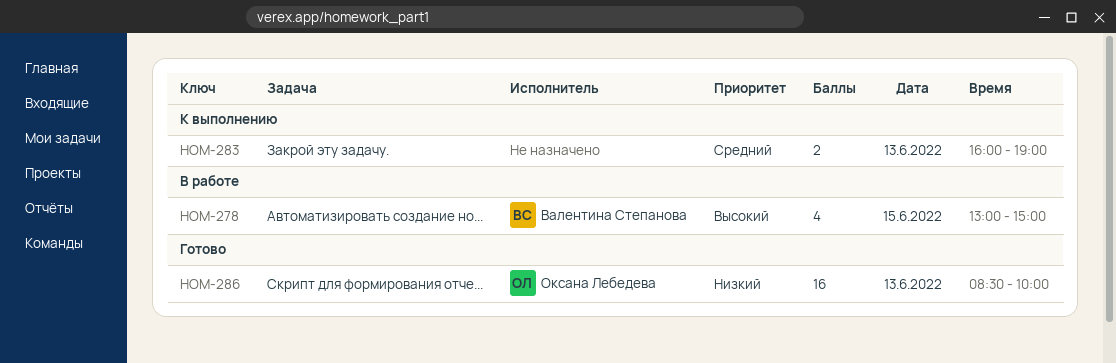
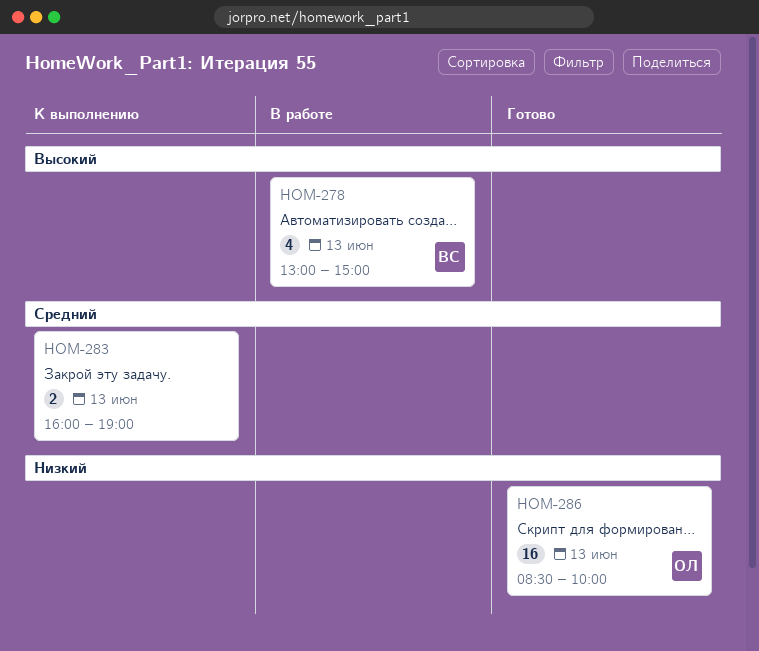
HOM-278, day: Jun 15 -> Jun 13

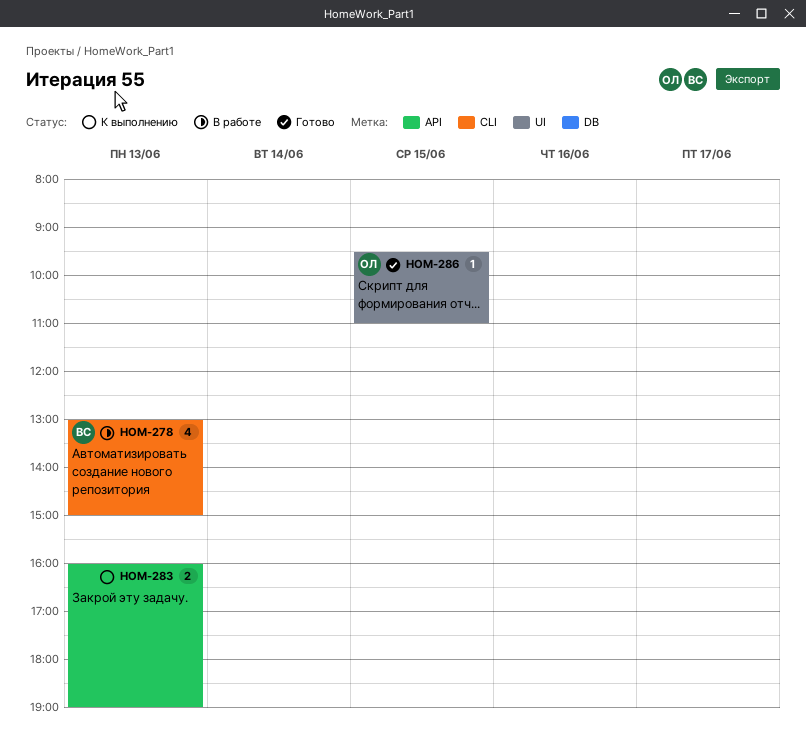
HOM-286, estimate: 16 -> 1
HOM-286, day: Jun 13 -> Jun 15
HOM-286, begins: 08:30 -> 09:30
HOM-286, ends: 10:00 -> 11:00

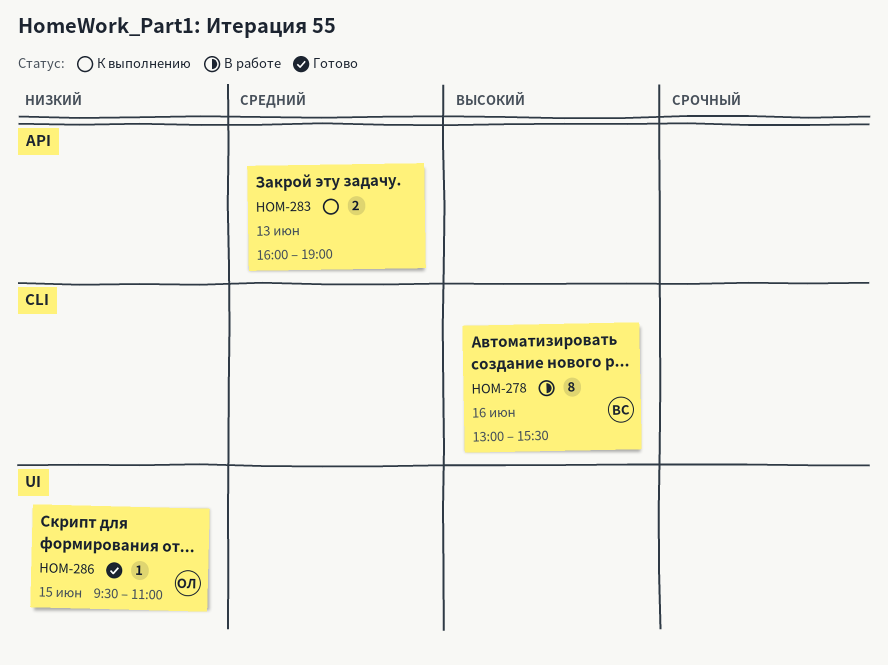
HOM-278, estimate: 4 -> 8
HOM-278, day: Jun 13 -> Jun 16
HOM-278, ends: 15:00 -> 15:30

